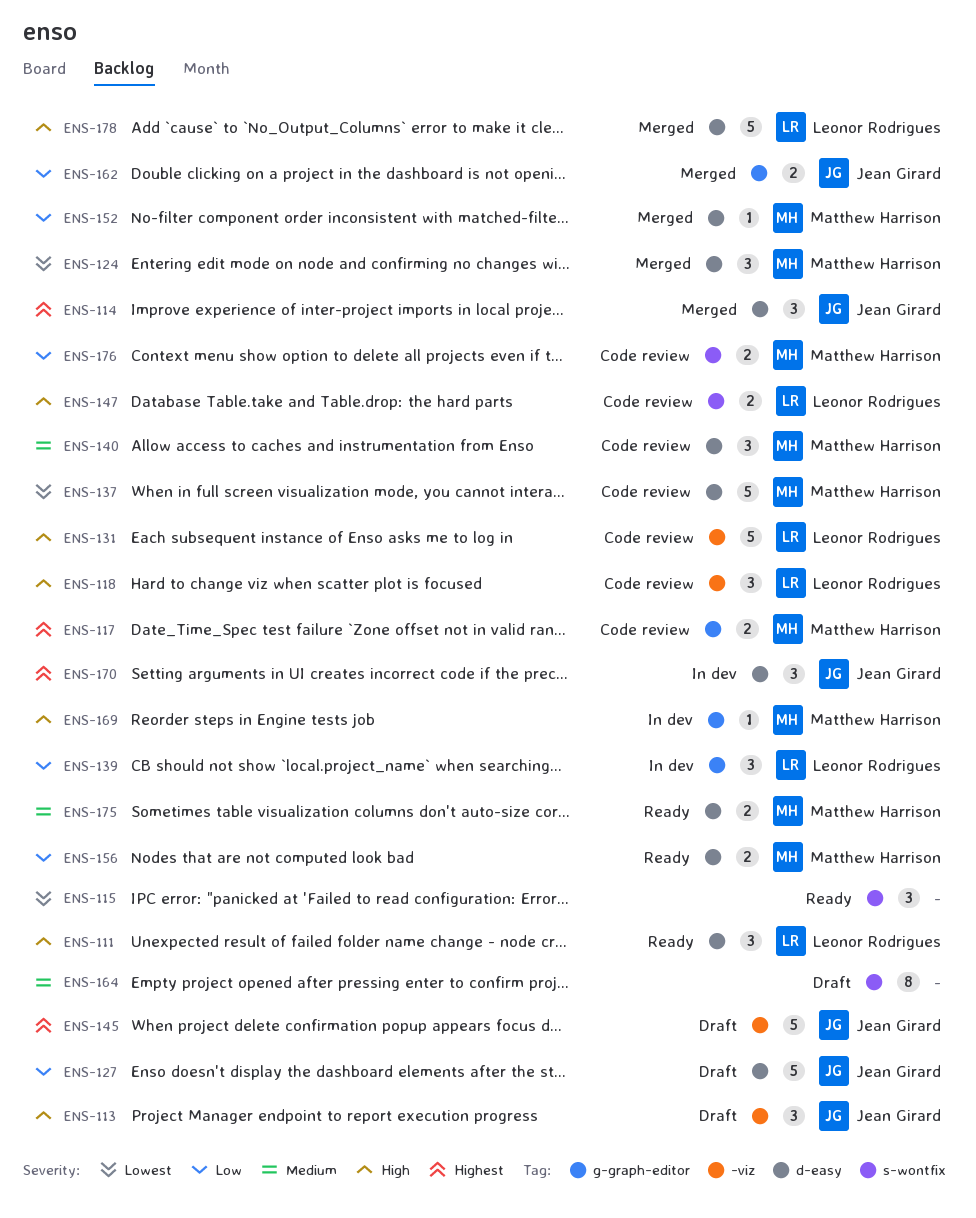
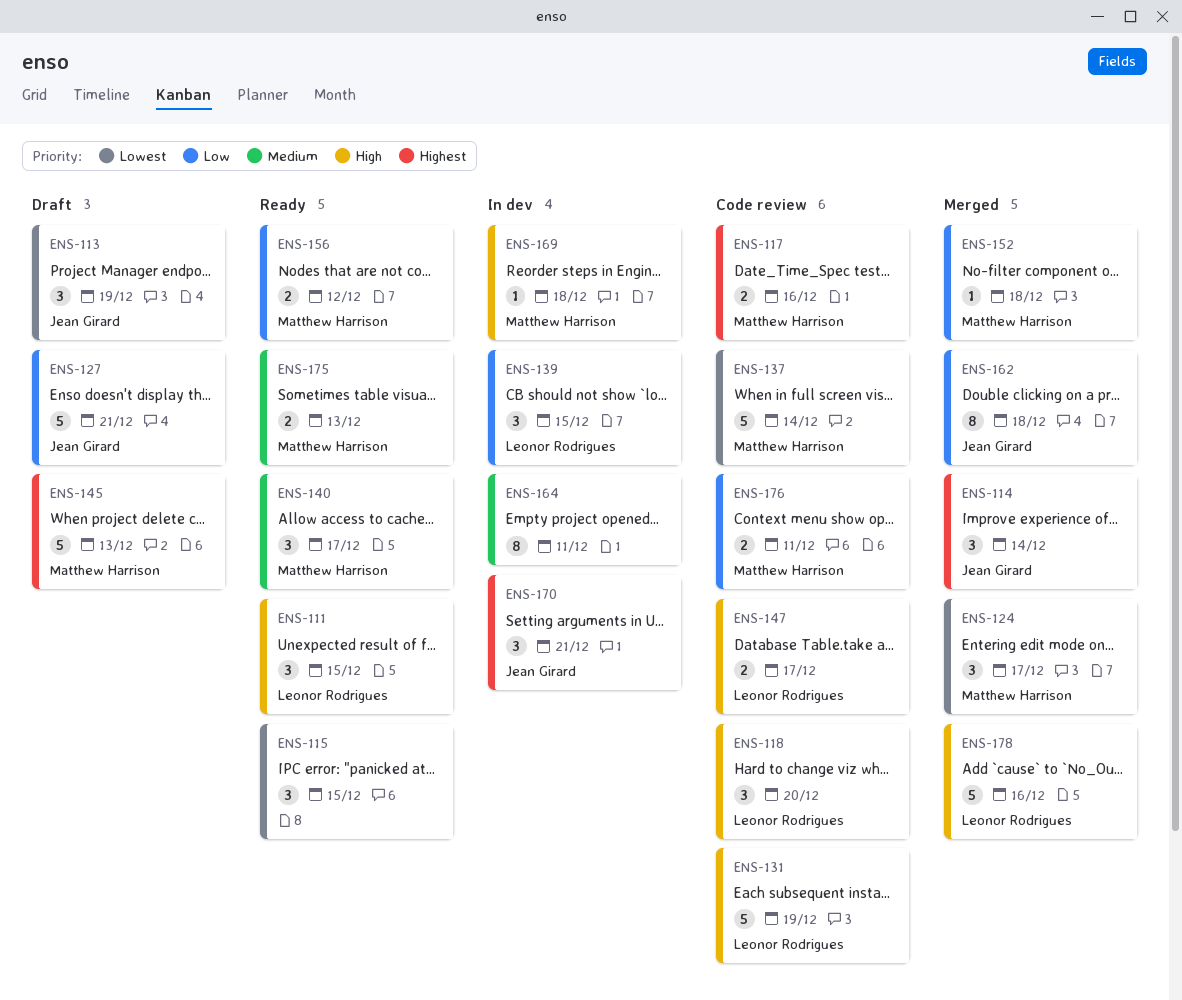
ENS-113, priority: High -> Lowest
ENS-140, status: Code review -> Ready
ENS-145, owner: Jean Girard -> Matthew Harrison
ENS-162, estimate: 2 -> 8
ENS-164, status: Draft -> In dev

